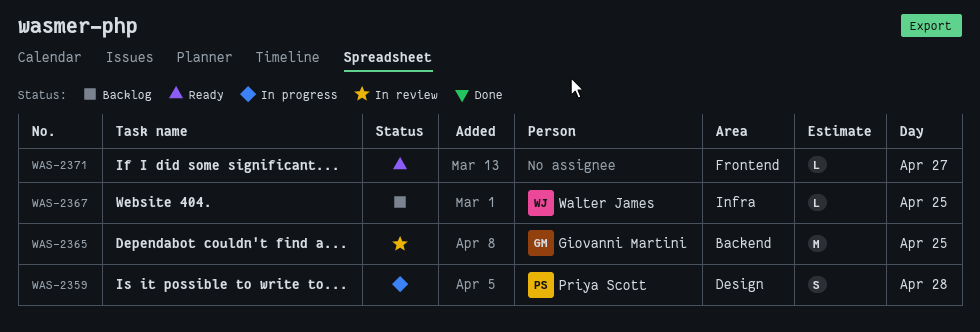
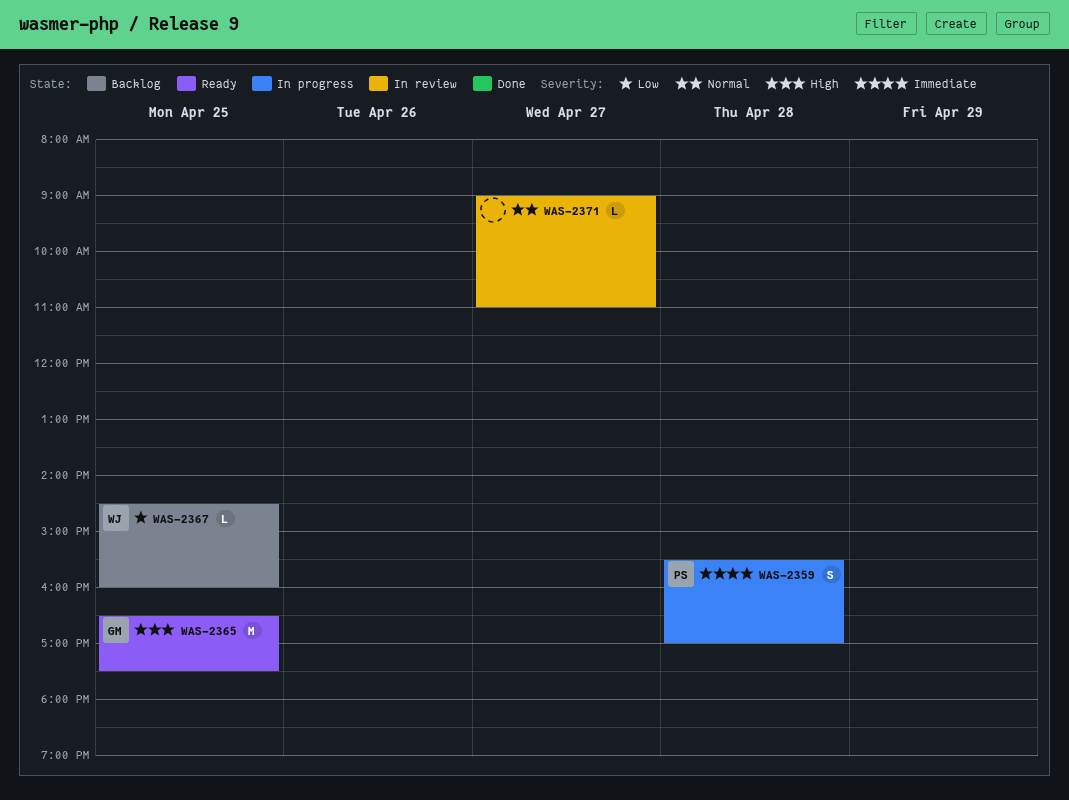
WAS-2365, status: In review -> Ready
WAS-2371, status: Ready -> In review

